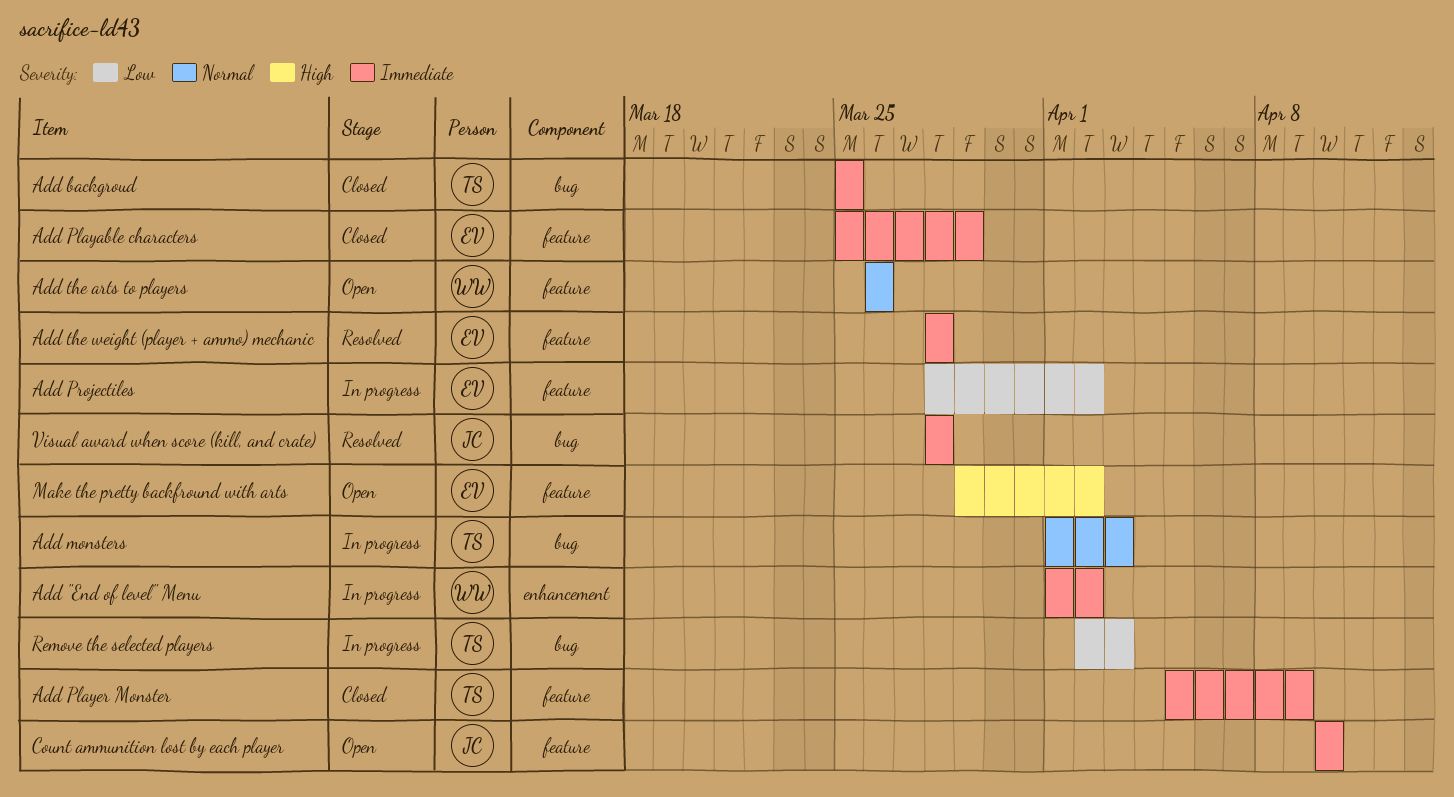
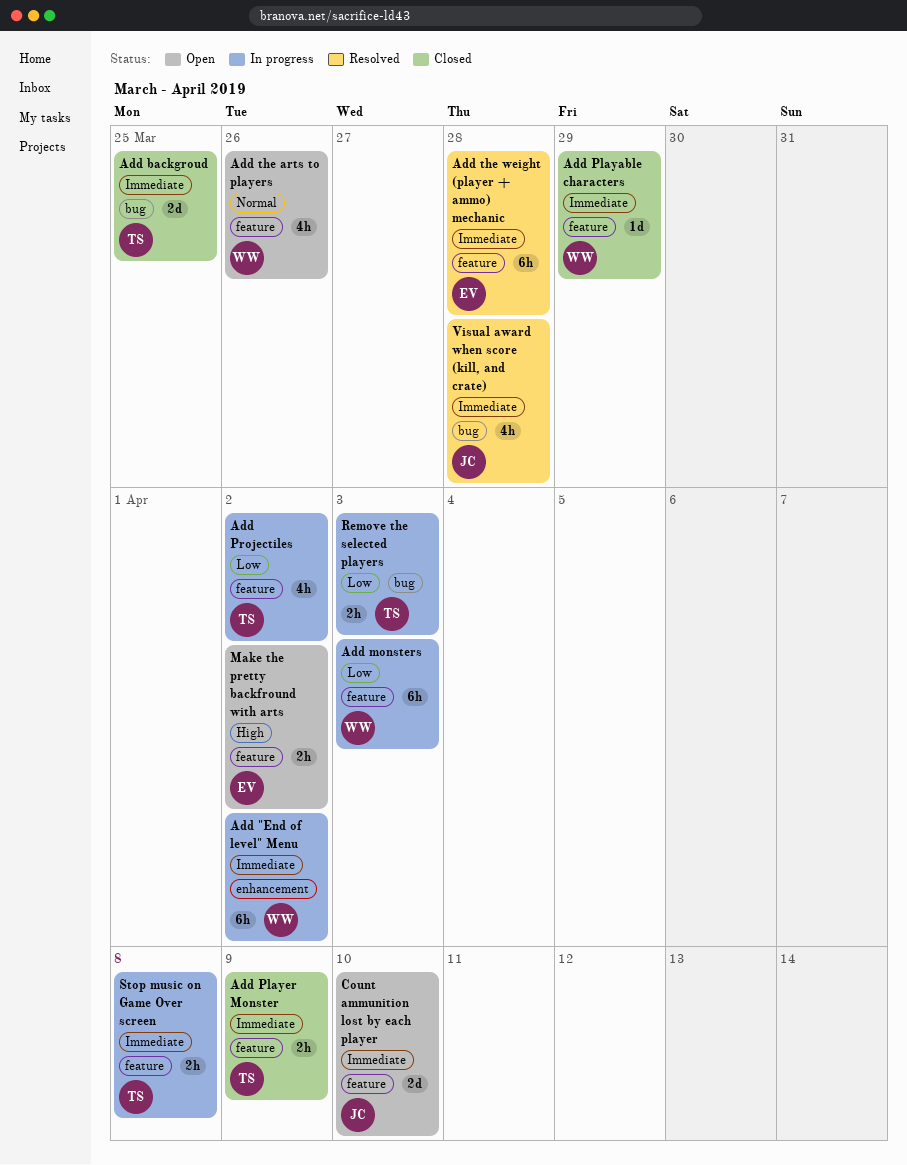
Add monsters, owner: TS -> WW
Add monsters, priority: Normal -> Low
Add monsters, label: bug -> feature
Add Playable characters, owner: EV -> WW
Add Projectiles, owner: EV -> TS
Stop music on Game Over screen: none -> present

